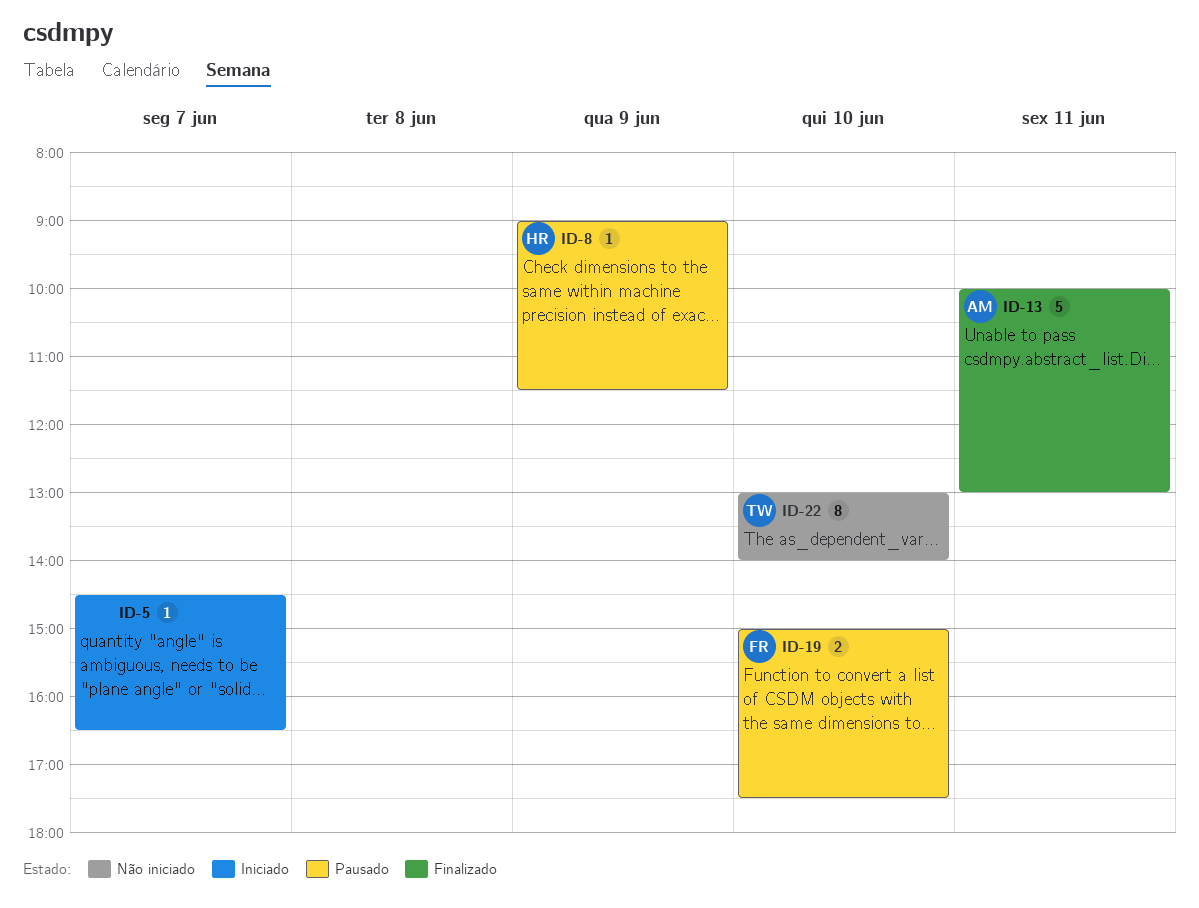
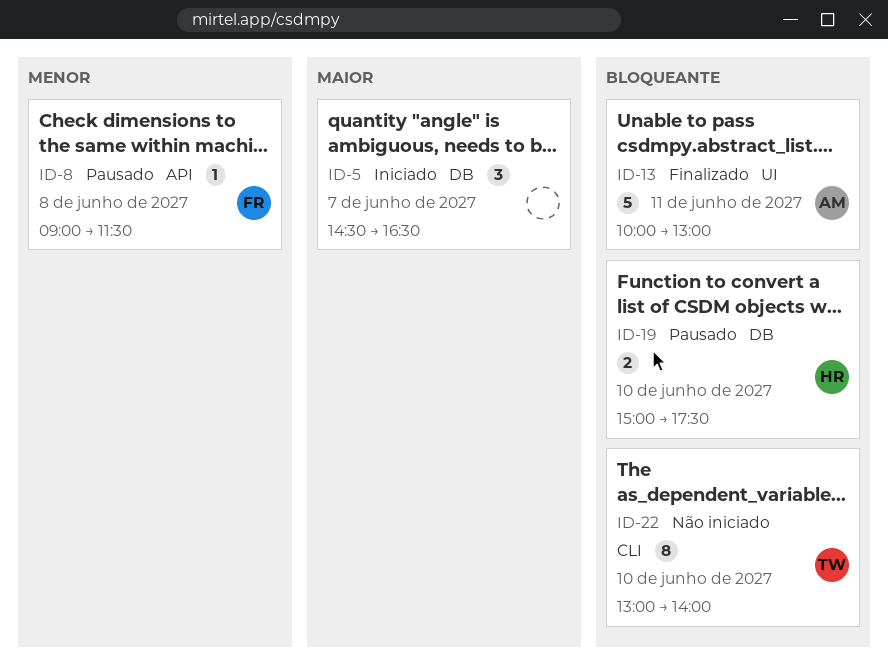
ID-5, estimate: 1 -> 3
ID-8, owner: HR -> FR
ID-8, day: Jun 9 -> Jun 8
ID-19, owner: FR -> HR

